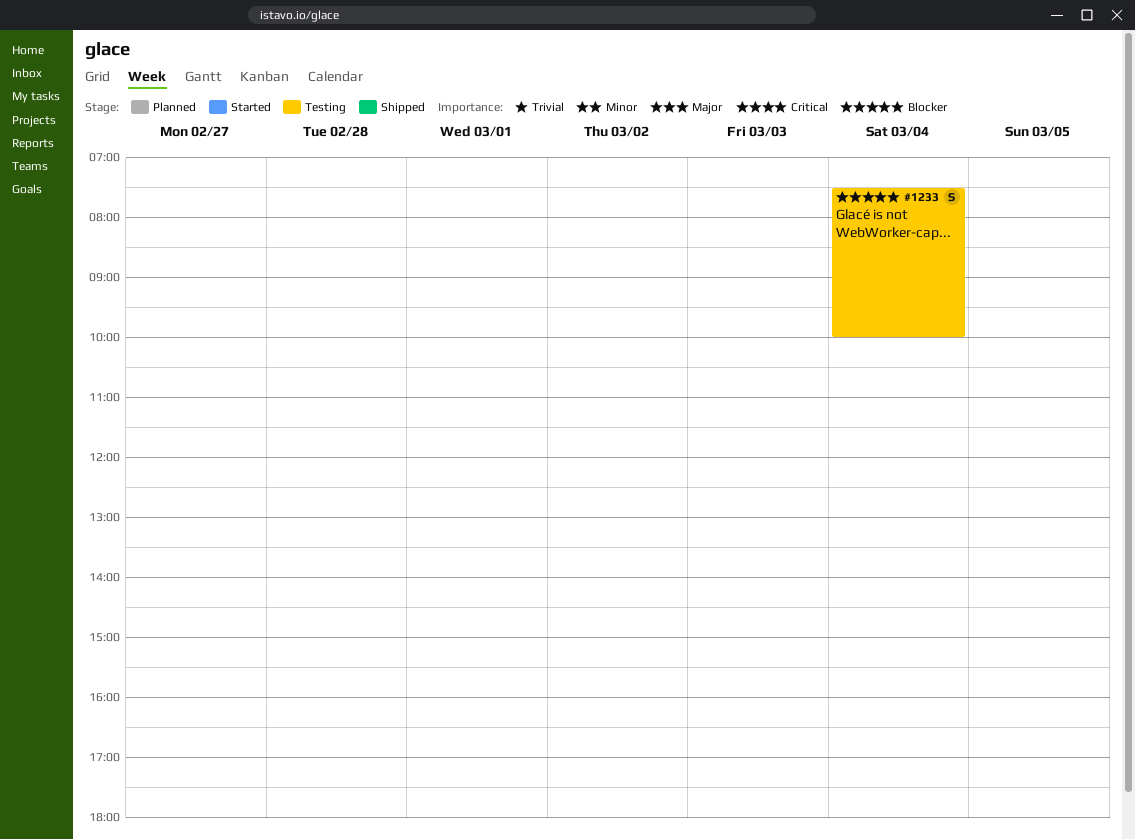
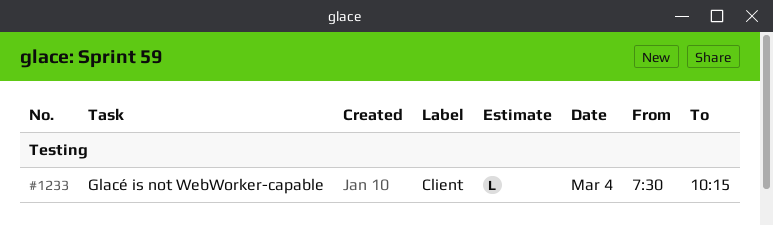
#1233, estimate: S -> L
#1233, ends: 10:00 -> 10:15

